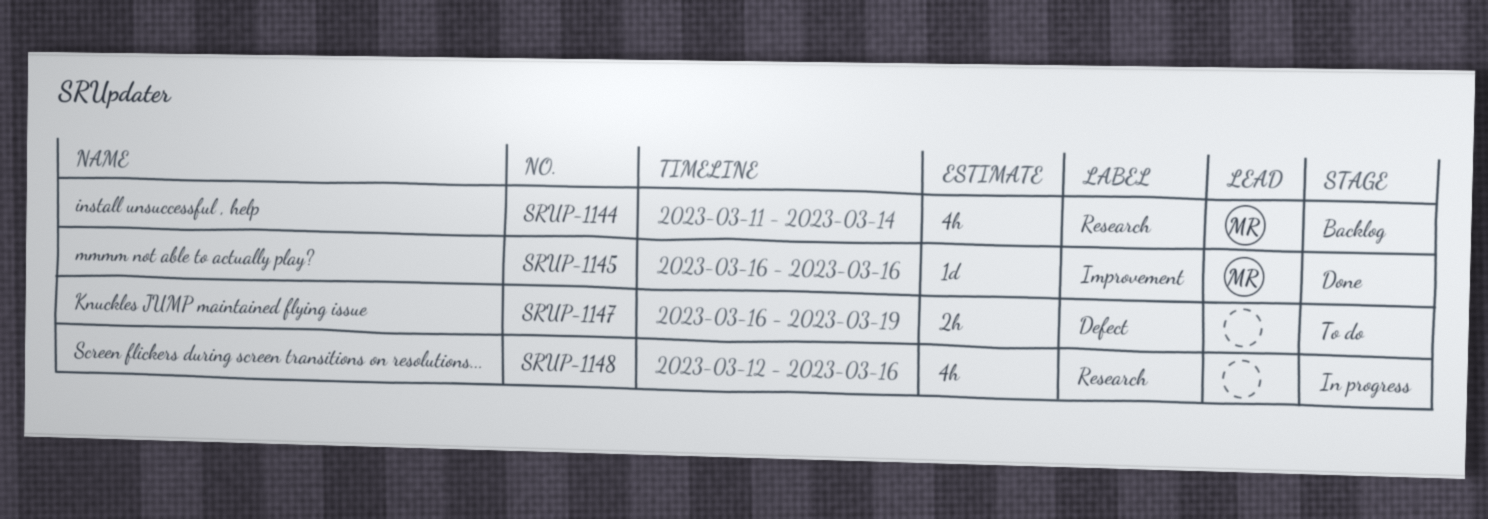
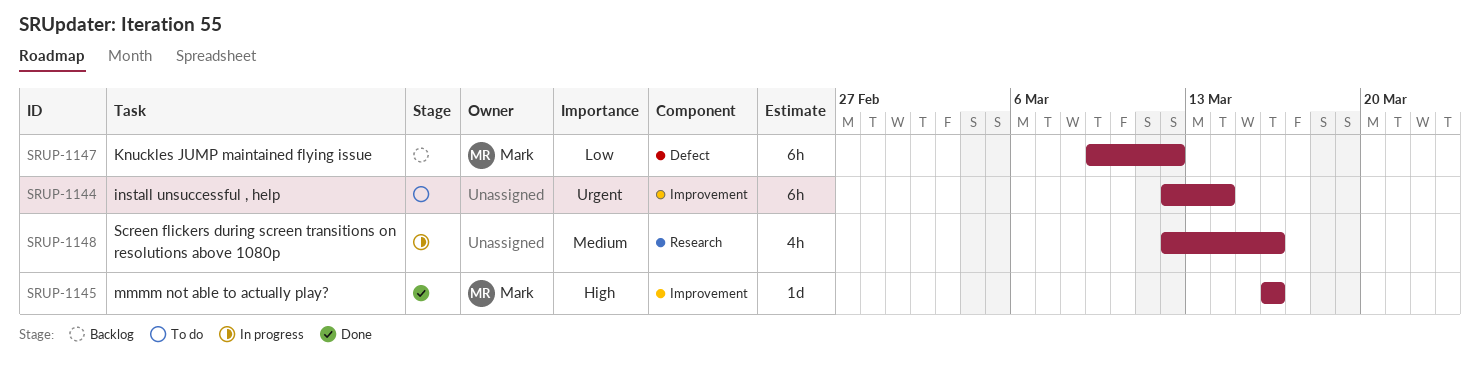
SRUP-1144, status: Backlog -> To do
SRUP-1144, owner: Mark -> none
SRUP-1144, label: Research -> Improvement
SRUP-1144, estimate: 4h -> 6h
SRUP-1144, start: Mar 11 -> Mar 12
SRUP-1147, status: To do -> Backlog
SRUP-1147, owner: none -> Mark
SRUP-1147, estimate: 2h -> 6h
SRUP-1147, start: Mar 16 -> Mar 9
SRUP-1147, due: Mar 19 -> Mar 12

